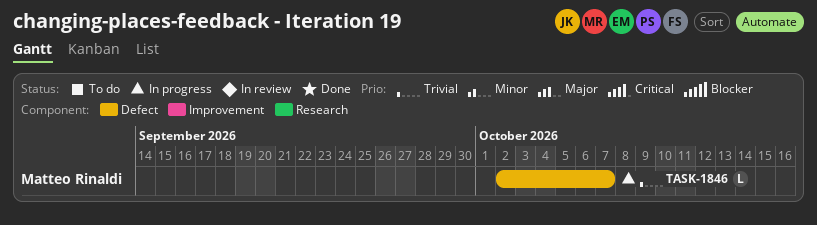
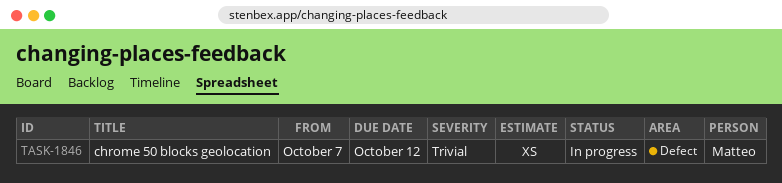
TASK-1846, estimate: L -> XS
TASK-1846, start: Oct 2 -> Oct 7
TASK-1846, due: Oct 7 -> Oct 12

